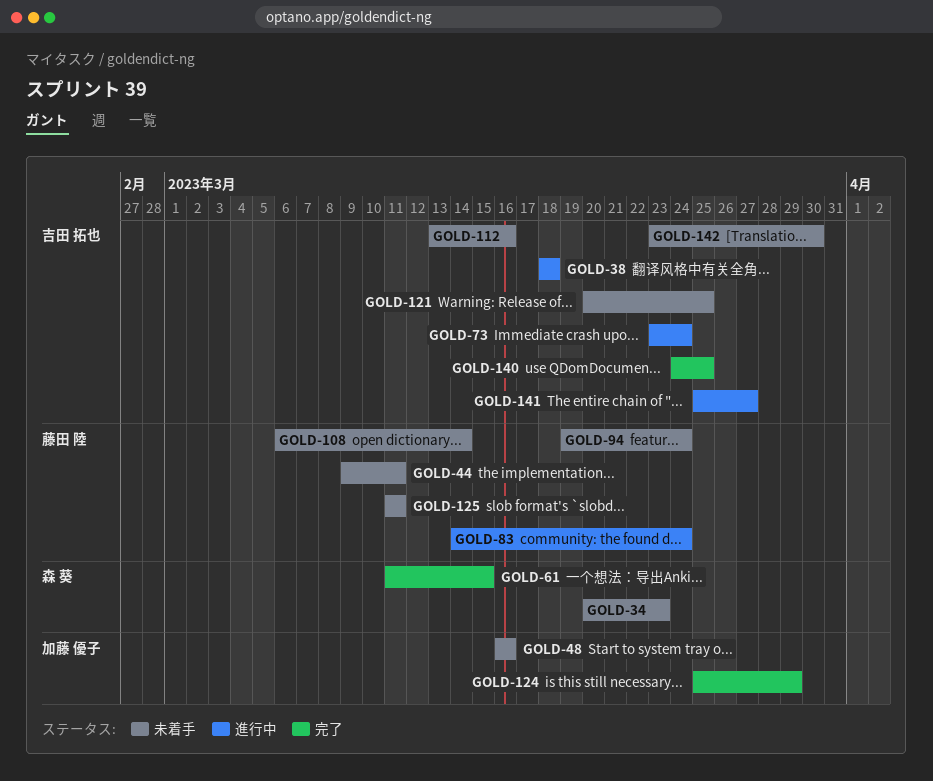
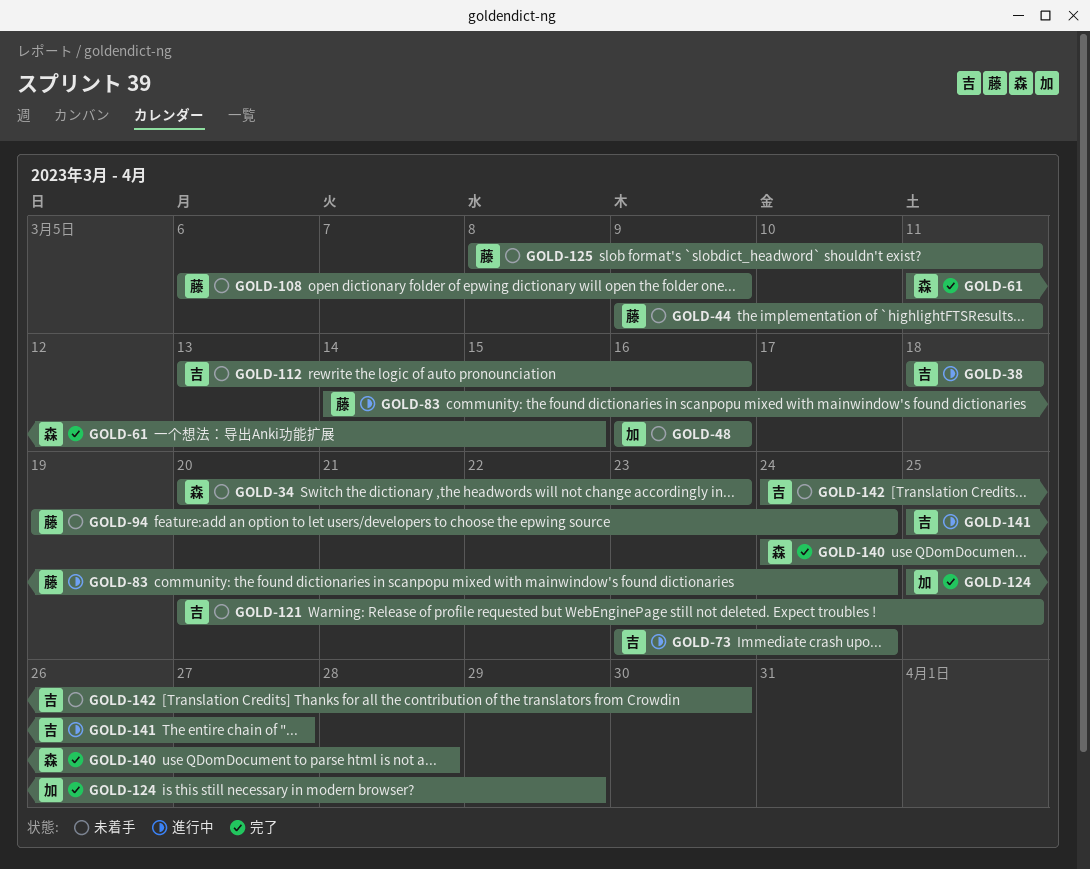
GOLD-108, due: Mar 14 -> Mar 9
GOLD-125, start: Mar 11 -> Mar 8
GOLD-140, owner: 吉田 拓也 -> 森 葵
GOLD-140, due: Mar 25 -> Mar 28
GOLD-142, start: Mar 23 -> Mar 24

